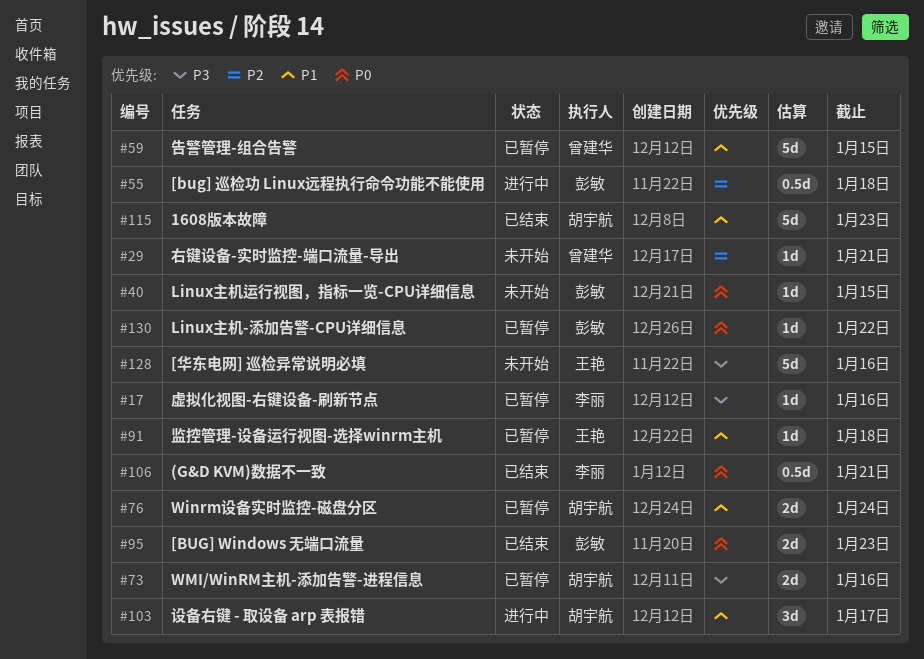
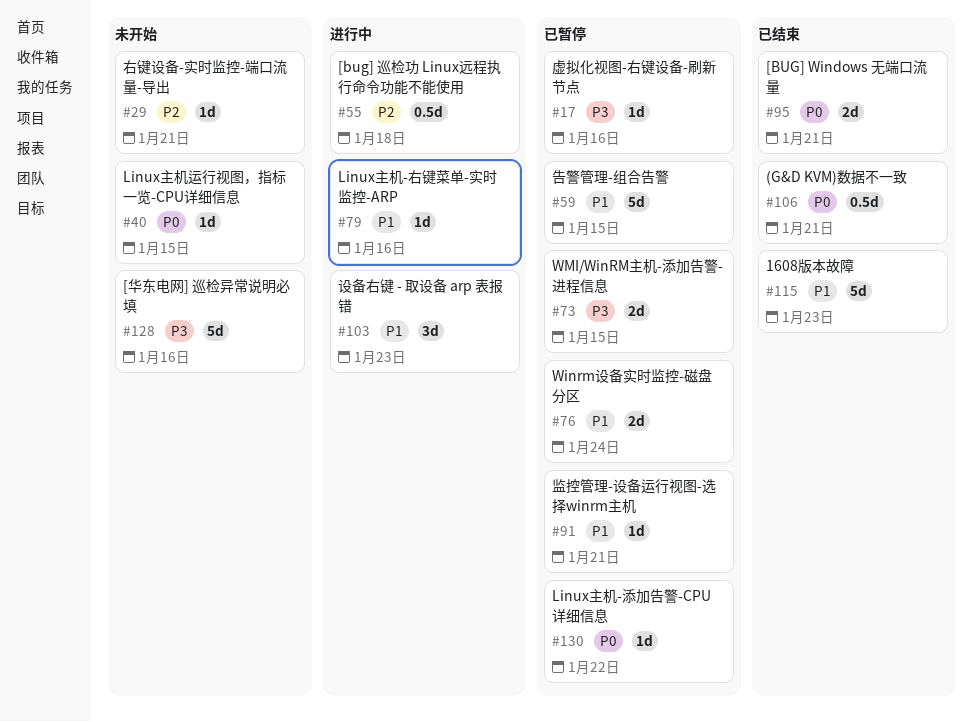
#73, due: Jan 16 -> Jan 15
#79: none -> present
#91, due: Jan 18 -> Jan 21
#95, due: Jan 23 -> Jan 21
#103, due: Jan 17 -> Jan 23

